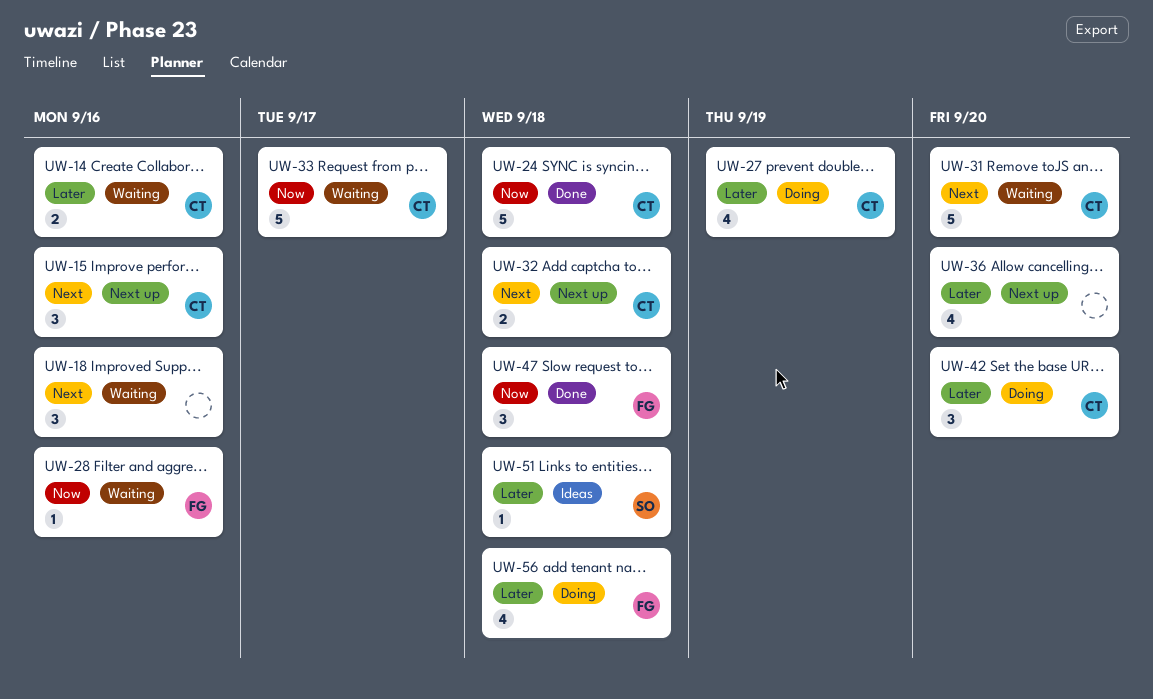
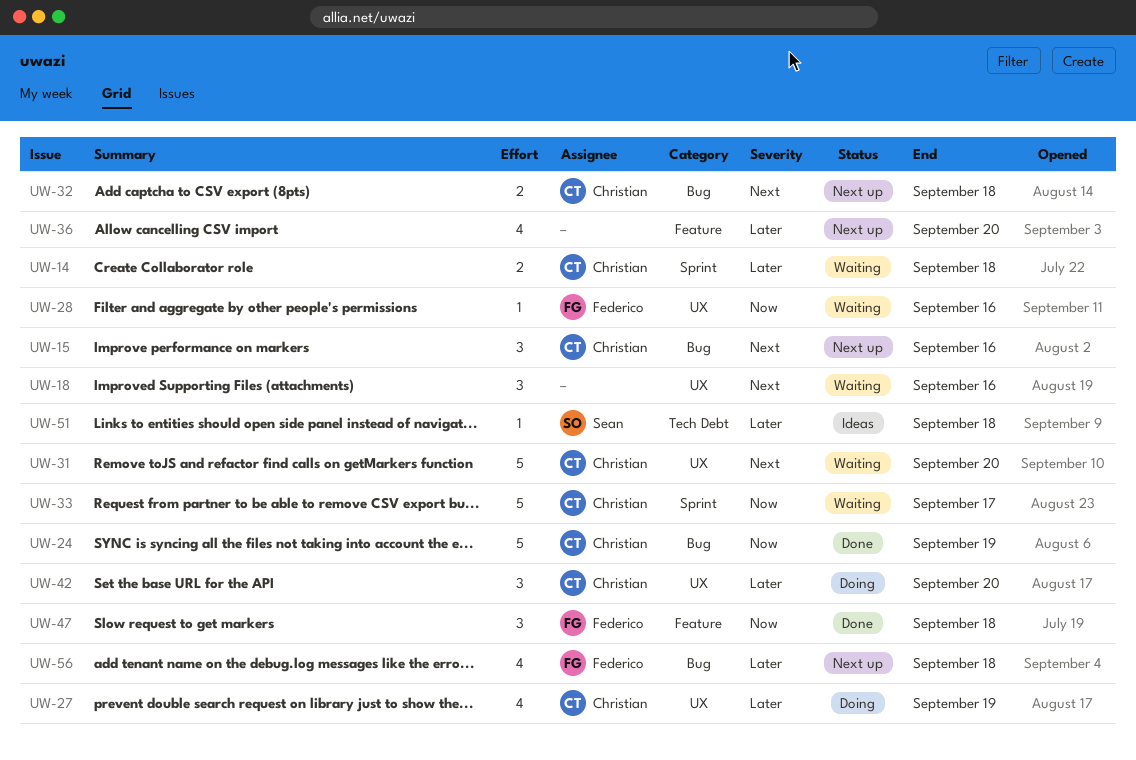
UW-14, due: Sep 16 -> Sep 18
UW-24, due: Sep 18 -> Sep 19
UW-56, status: Doing -> Next up

